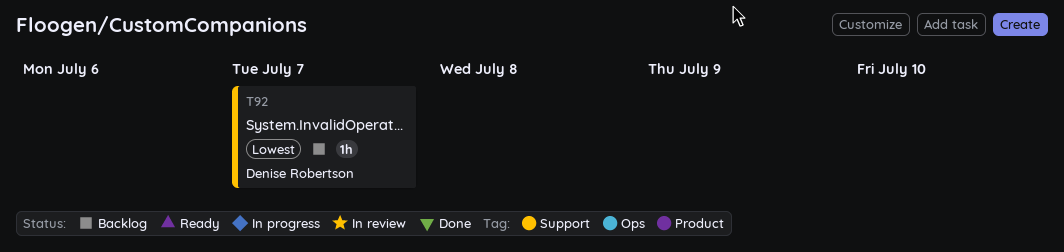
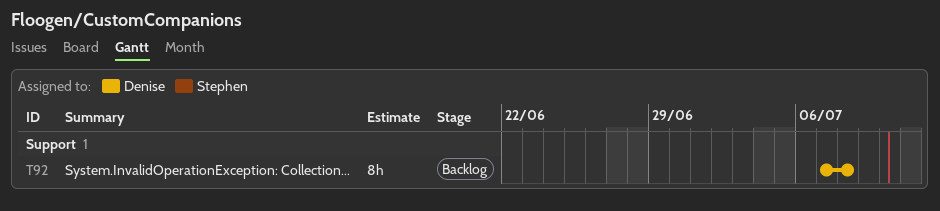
T92, estimate: 1h -> 8h
T92, due: Jul 7 -> Jul 8

